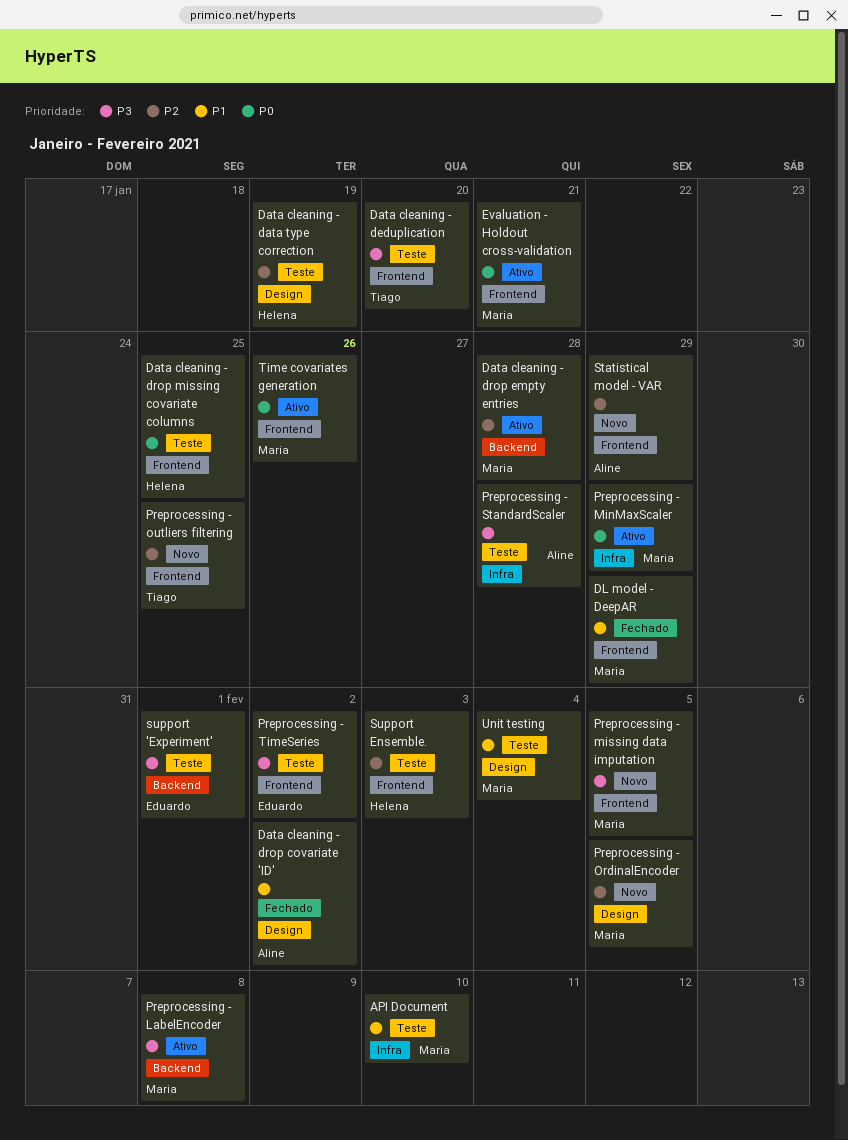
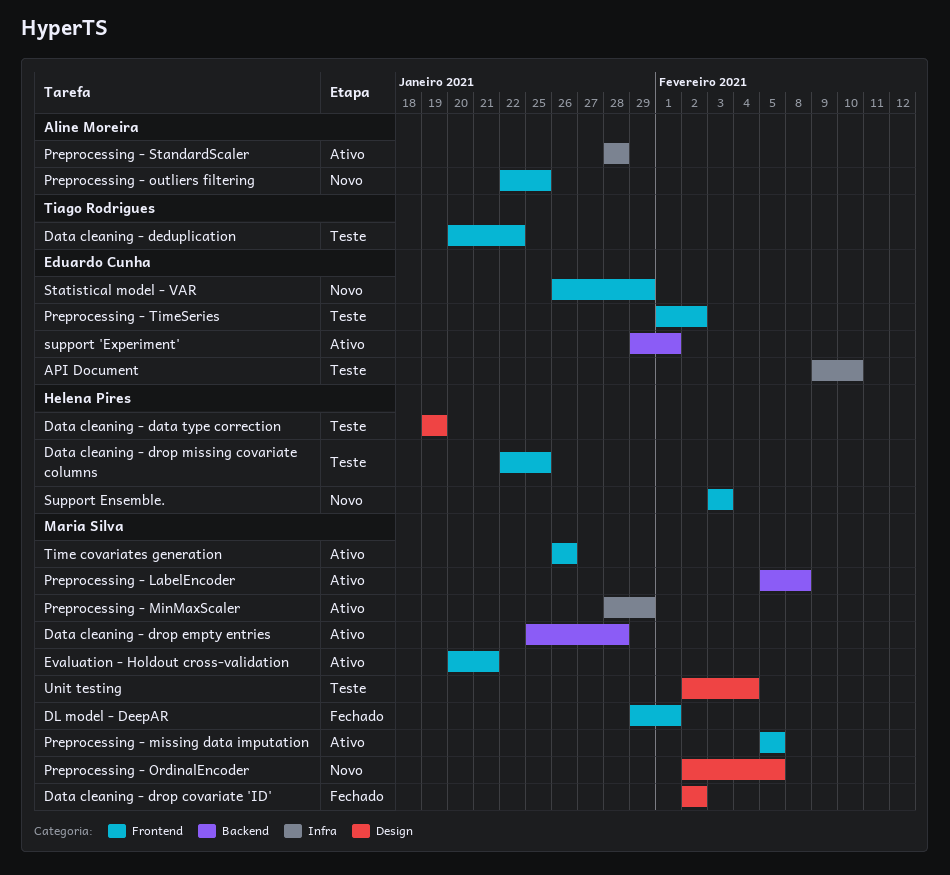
API Document, owner: Maria Silva -> Eduardo Cunha
Data cleaning - deduplication, due: Jan 20 -> Jan 22
Data cleaning - drop covariate 'ID', owner: Aline Moreira -> Maria Silva
DL model - DeepAR, due: Jan 29 -> Feb 1
Preprocessing - missing data imputation, status: Novo -> Ativo
Preprocessing - outliers filtering, owner: Tiago Rodrigues -> Aline Moreira
Preprocessing - StandardScaler, status: Teste -> Ativo
Statistical model - VAR, owner: Aline Moreira -> Eduardo Cunha
support 'Experiment', status: Teste -> Ativo
Support Ensemble., status: Teste -> Novo

